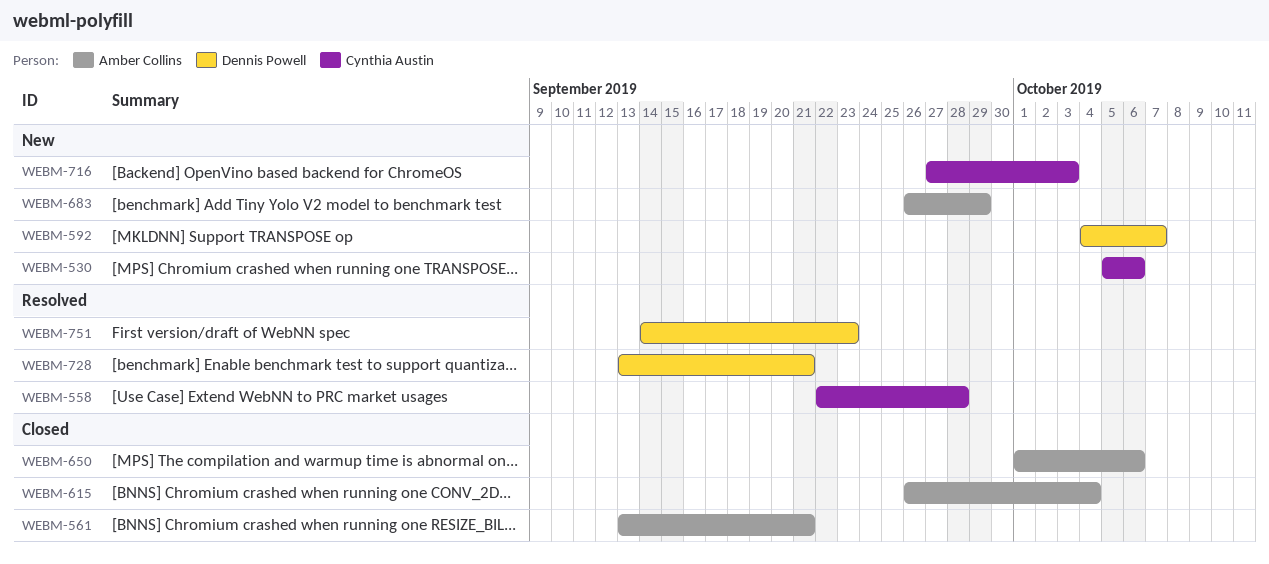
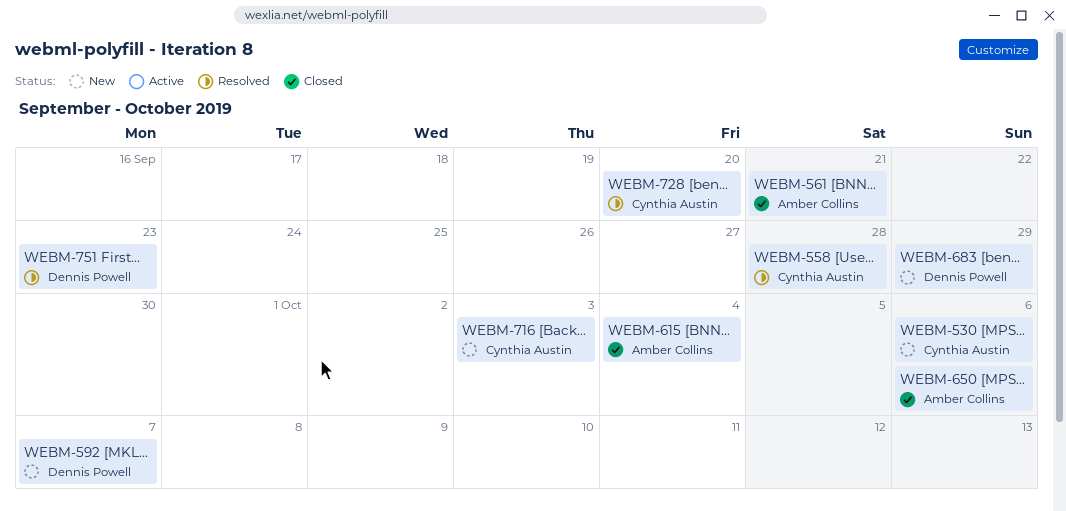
WEBM-683, owner: Amber Collins -> Dennis Powell
WEBM-728, owner: Dennis Powell -> Cynthia Austin
WEBM-728, due: Sep 21 -> Sep 20

